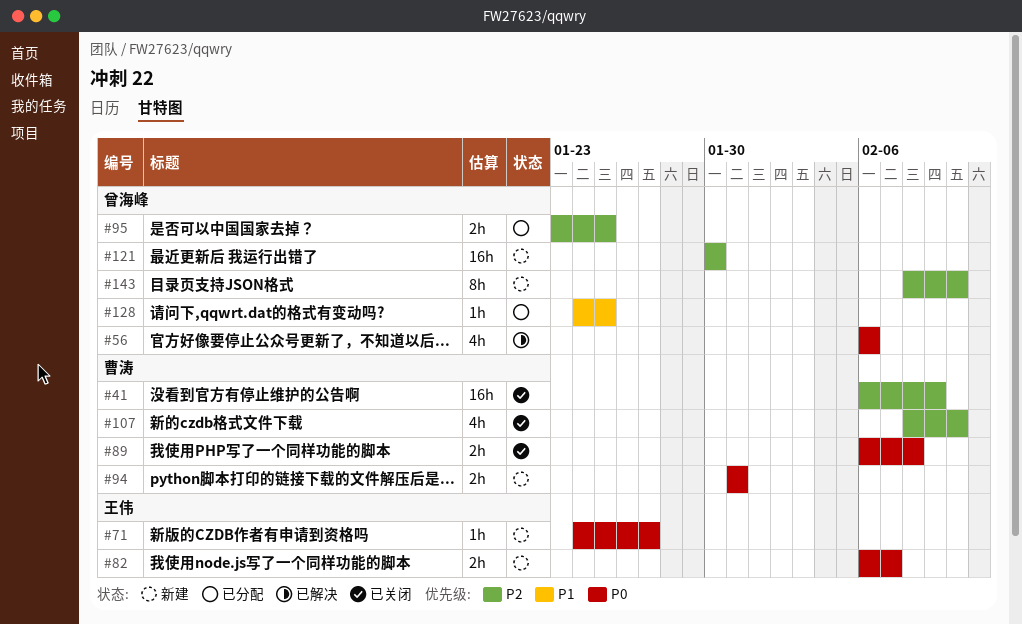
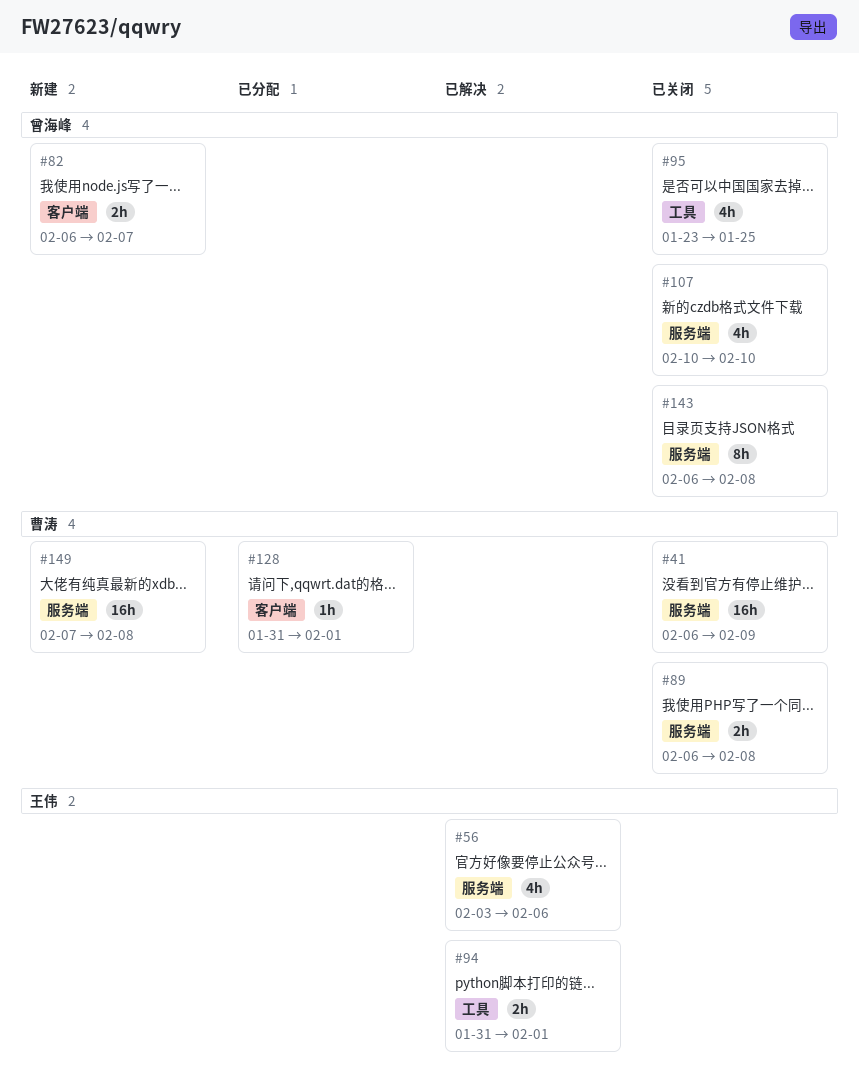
#56, owner: 曾海峰 -> 王伟
#56, start: Feb 6 -> Feb 3
#71: present -> none
#82, owner: 王伟 -> 曾海峰
#94, status: 新建 -> 已解决
#94, owner: 曹涛 -> 王伟
#94, due: Jan 31 -> Feb 1
#95, status: 已分配 -> 已关闭
#95, estimate: 2h -> 4h
#107, owner: 曹涛 -> 曾海峰
#107, start: Feb 8 -> Feb 10
#121: present -> none
#128, owner: 曾海峰 -> 曹涛
#128, start: Jan 24 -> Jan 31
#128, due: Jan 25 -> Feb 1
#143, status: 新建 -> 已关闭
#143, start: Feb 8 -> Feb 6
#143, due: Feb 10 -> Feb 8
#149: none -> present

